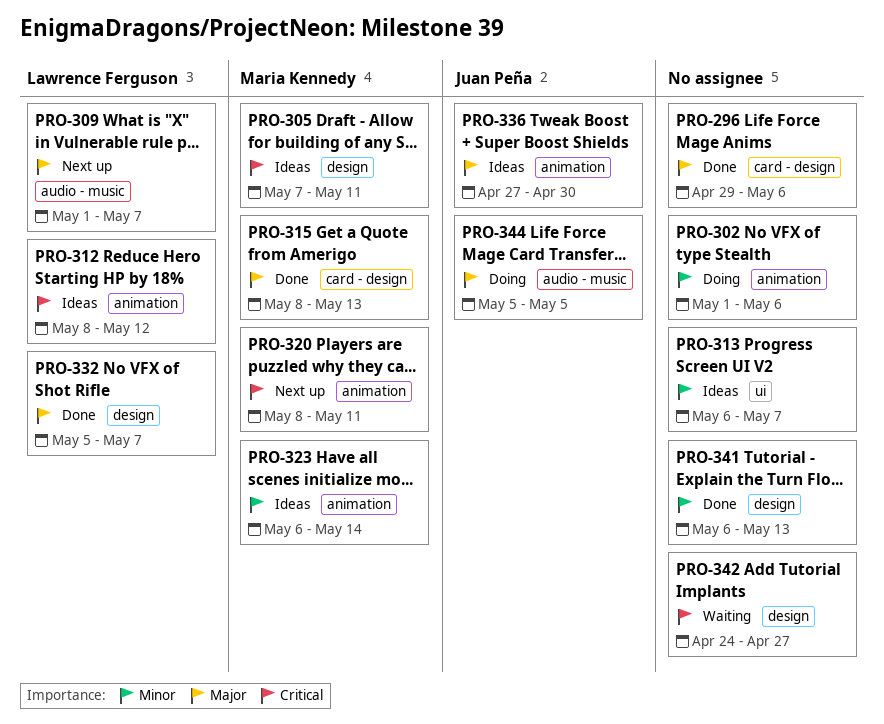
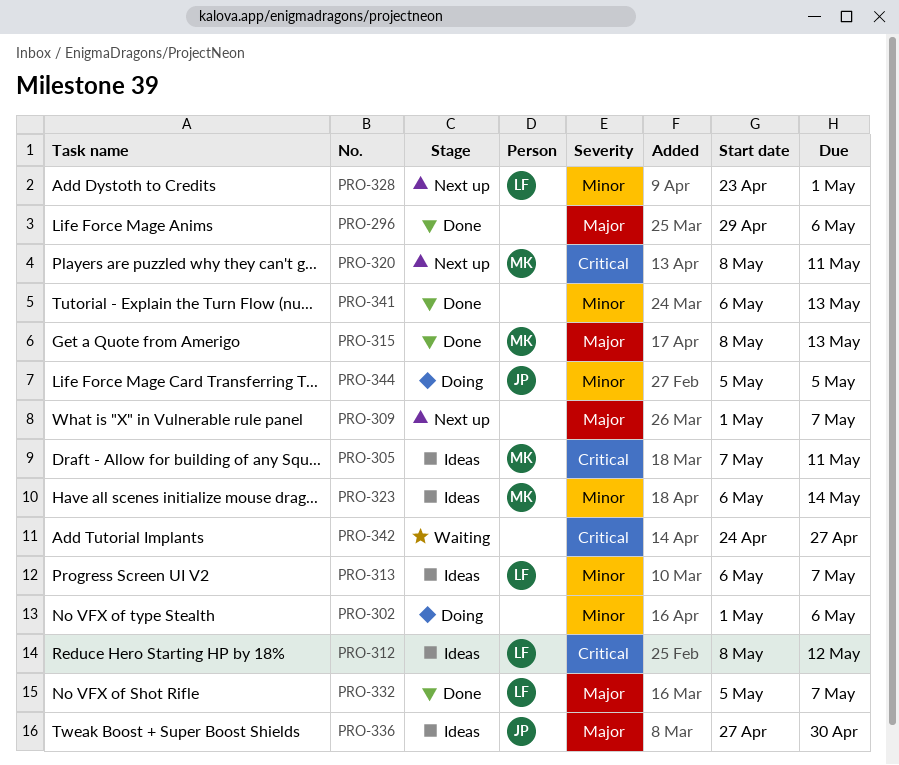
PRO-309, owner: Lawrence Ferguson -> none
PRO-313, owner: none -> Lawrence Ferguson
PRO-328: none -> present
PRO-344, priority: Major -> Minor

